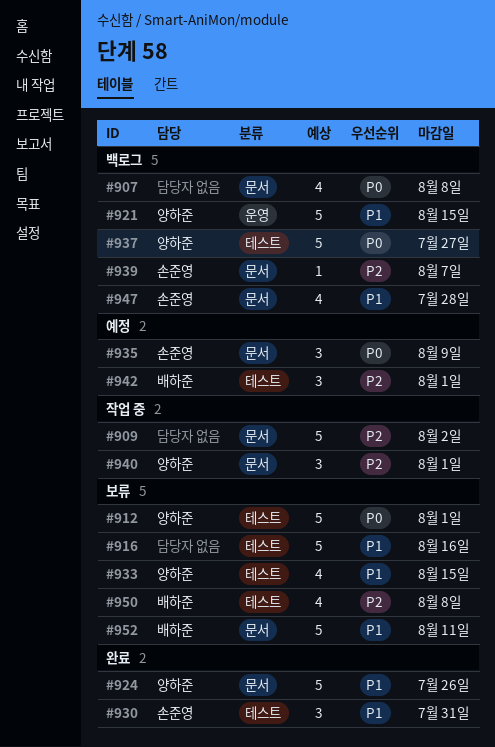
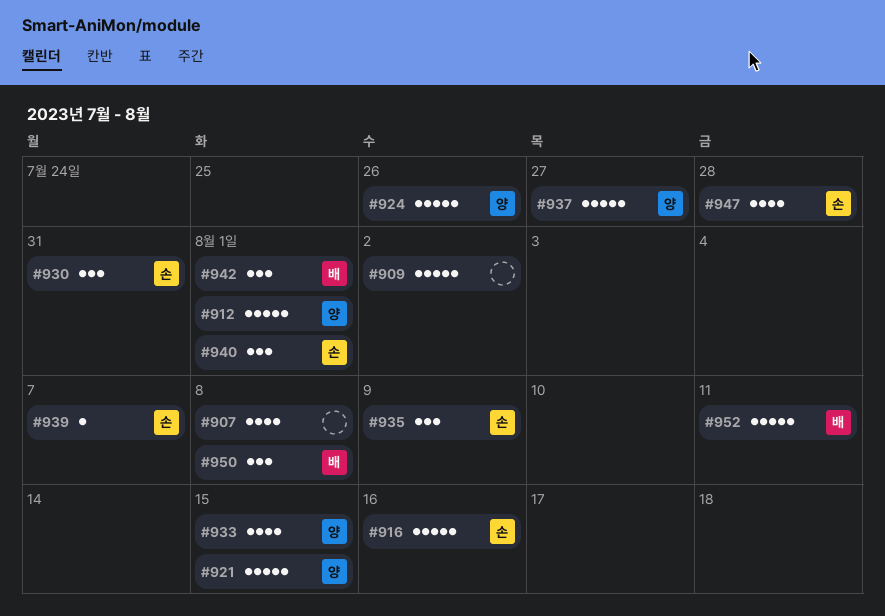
#916, owner: none -> 손준영
#940, owner: 양하준 -> 손준영
#950, estimate: 4 -> 3

